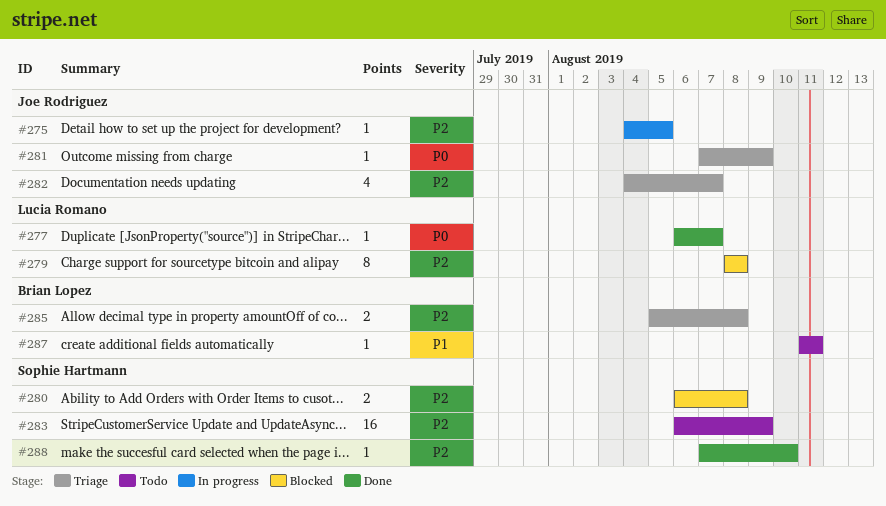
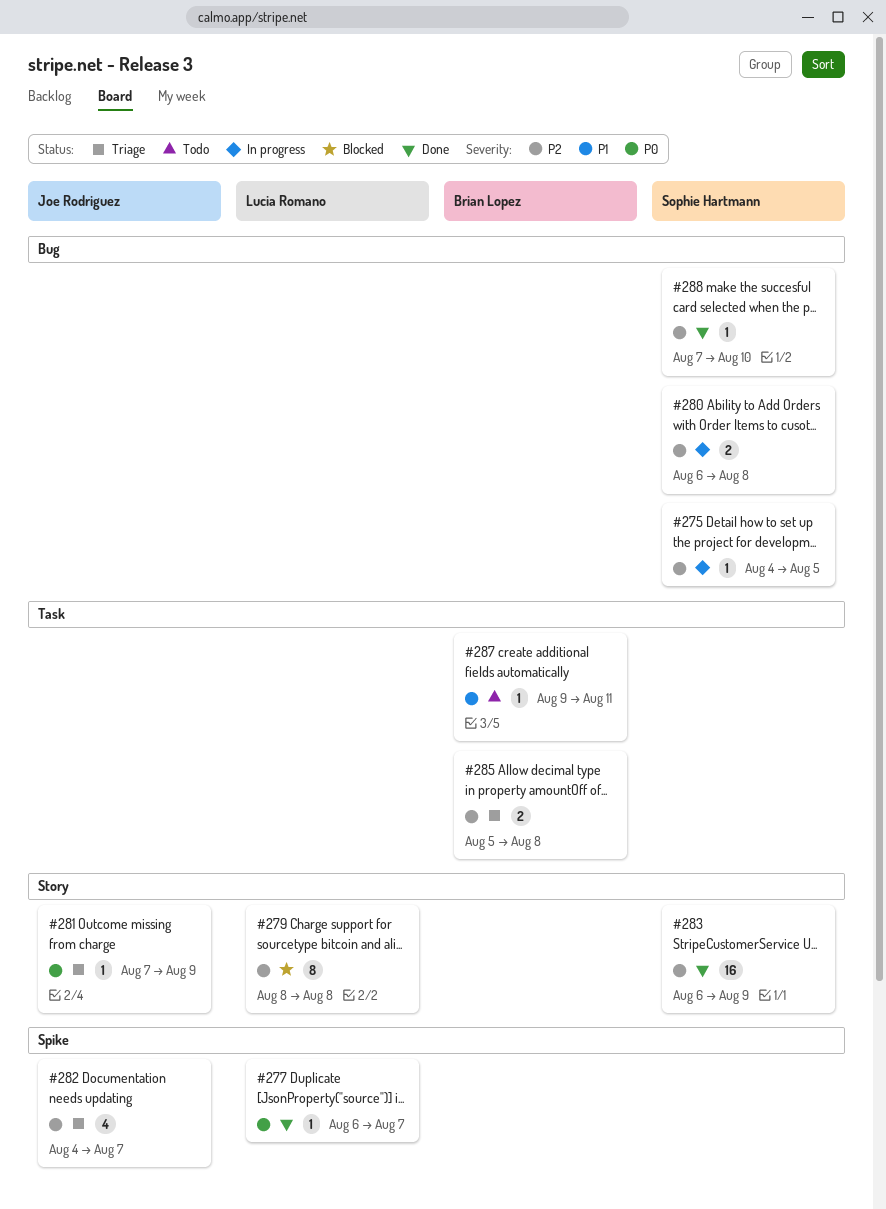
#275, owner: Joe Rodriguez -> Sophie Hartmann
#280, status: Blocked -> In progress
#283, status: Todo -> Done
#287, start: Aug 11 -> Aug 9

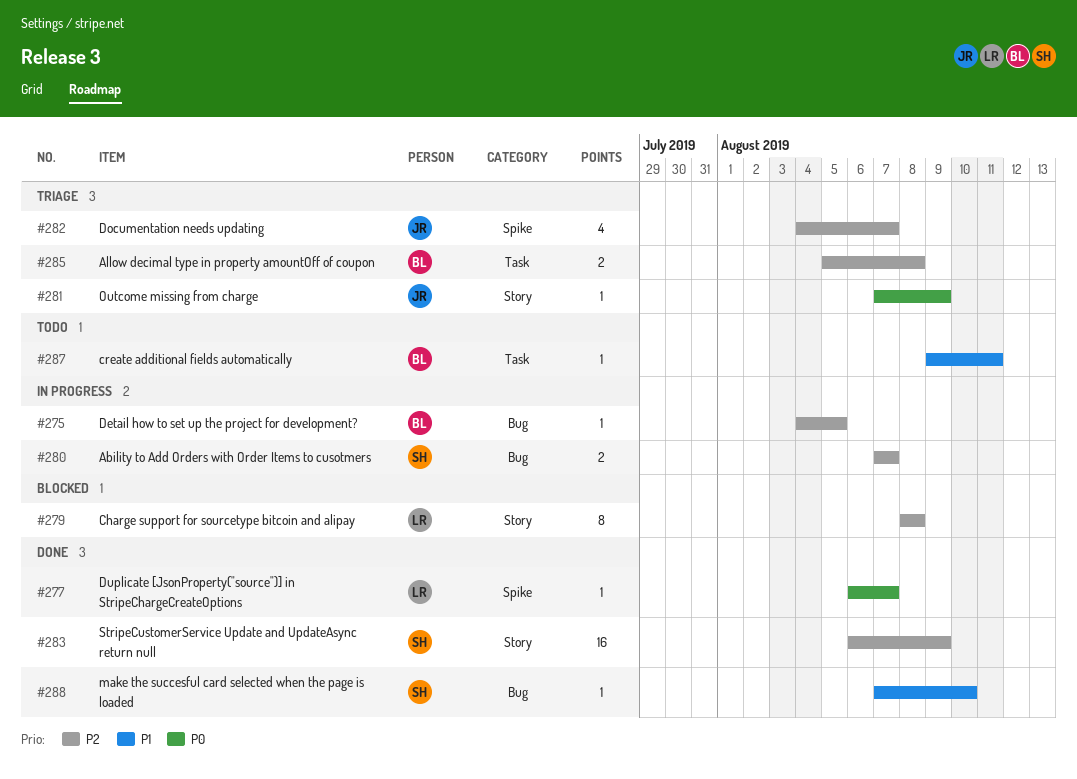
#275, owner: Sophie Hartmann -> Brian Lopez
#280, start: Aug 6 -> Aug 7
#280, due: Aug 8 -> Aug 7
#288, priority: P2 -> P1

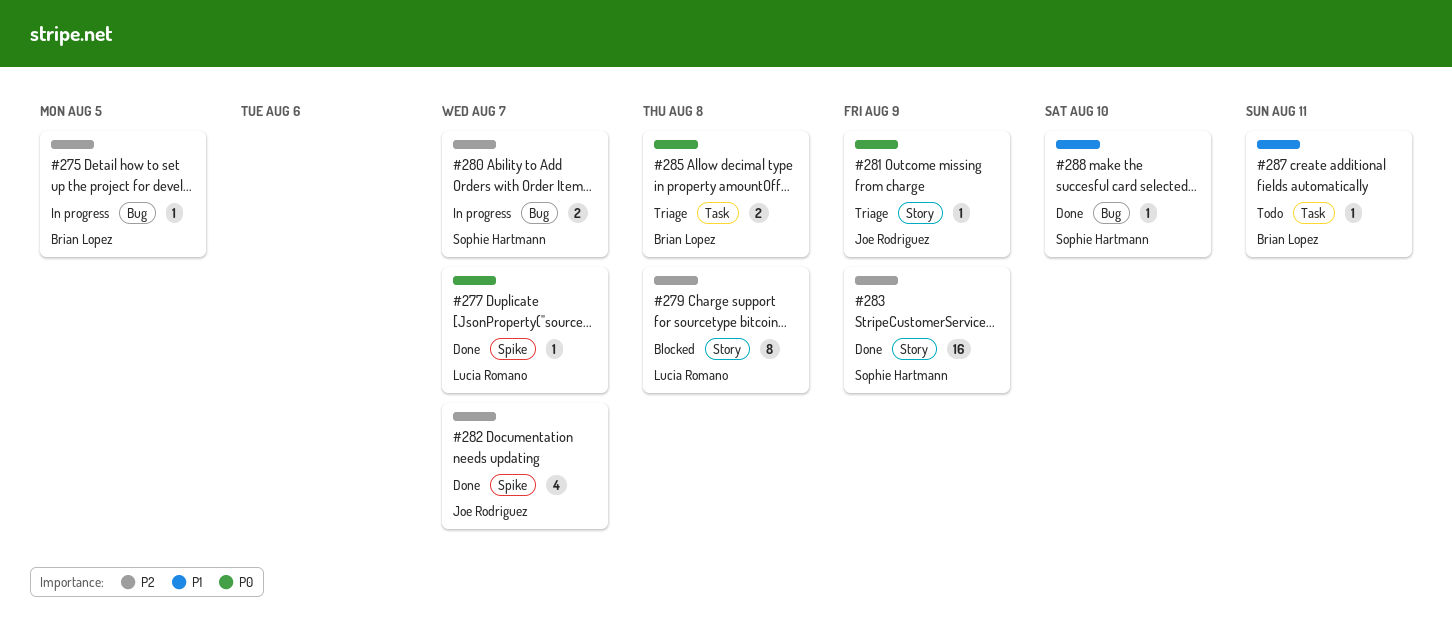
#282, status: Triage -> Done
#285, priority: P2 -> P0

